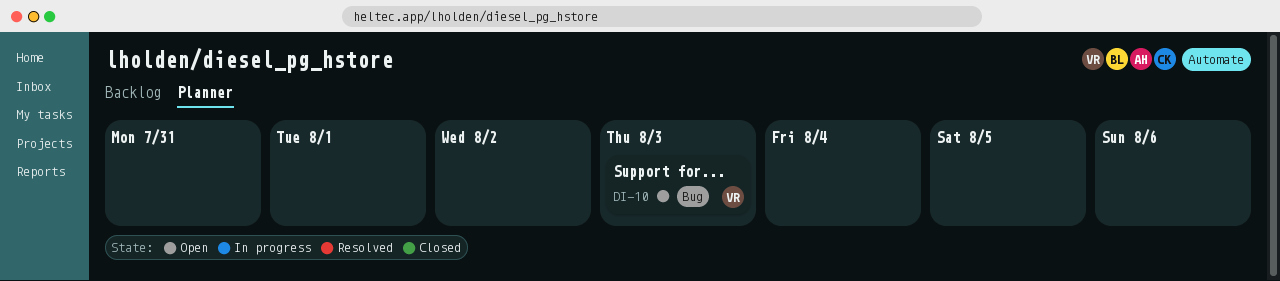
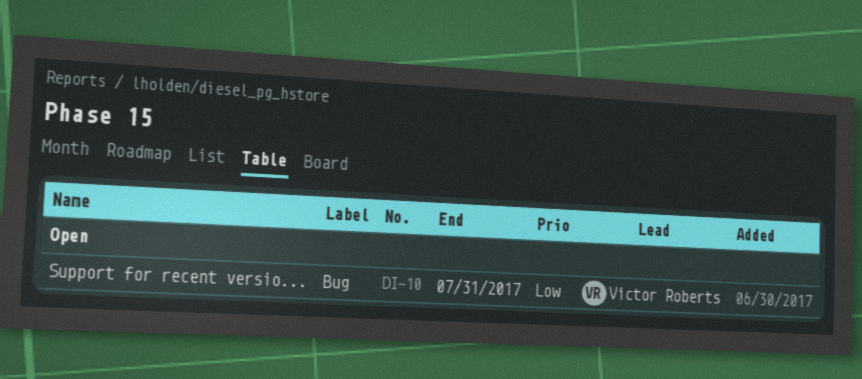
DI-10, due: Aug 3 -> Jul 31

